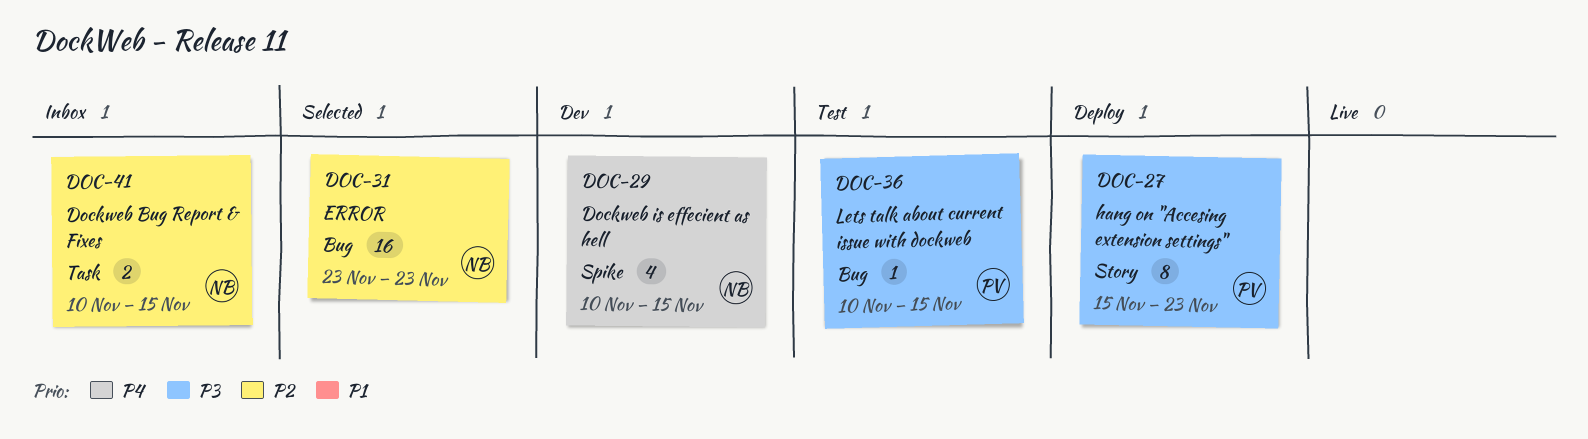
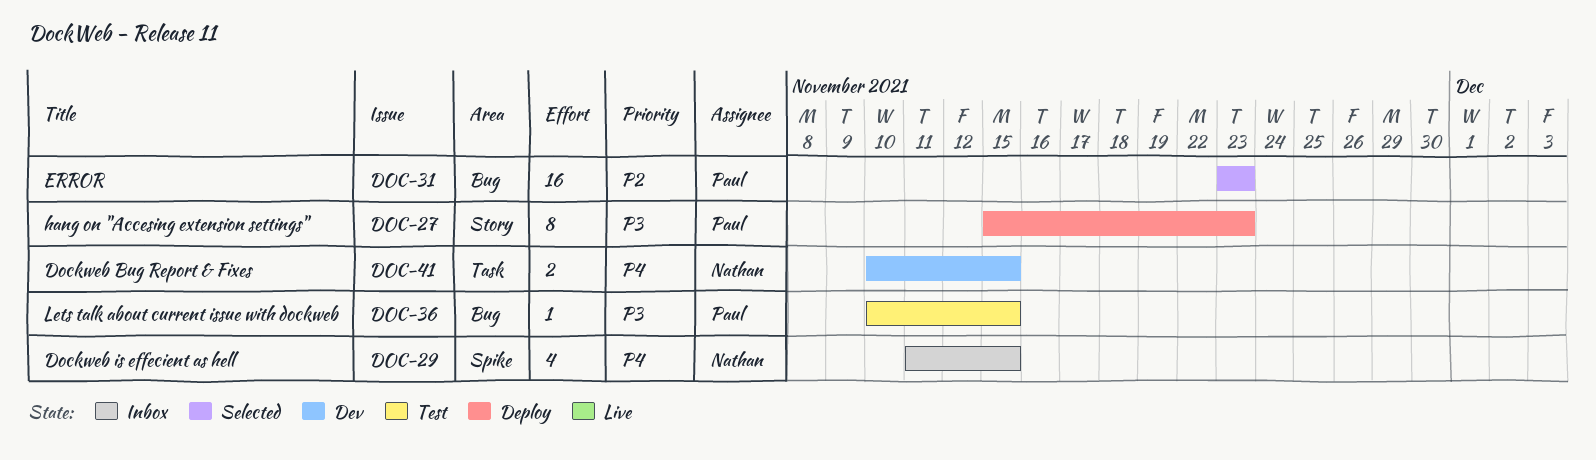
DOC-29, status: Dev -> Inbox
DOC-29, start: Nov 10 -> Nov 11
DOC-31, owner: Nathan -> Paul
DOC-41, status: Inbox -> Dev
DOC-41, priority: P2 -> P4

